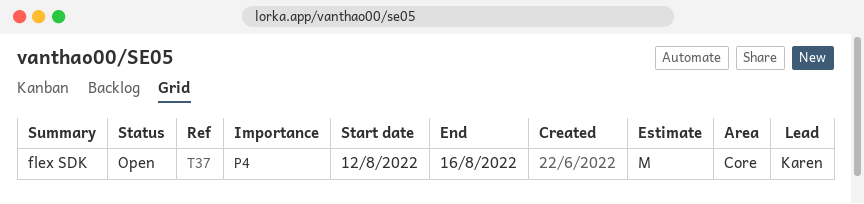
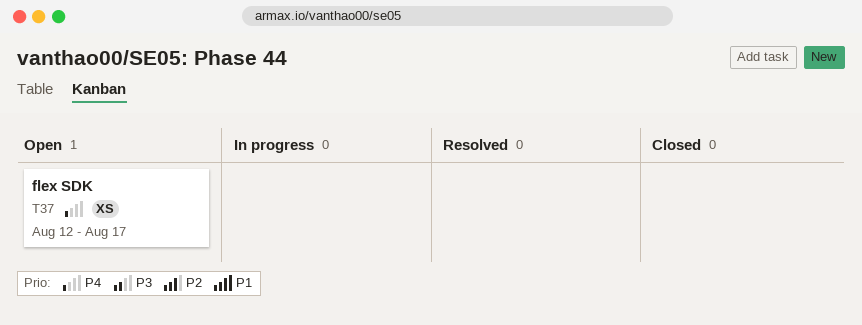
T37, estimate: M -> XS
T37, due: Aug 16 -> Aug 17

